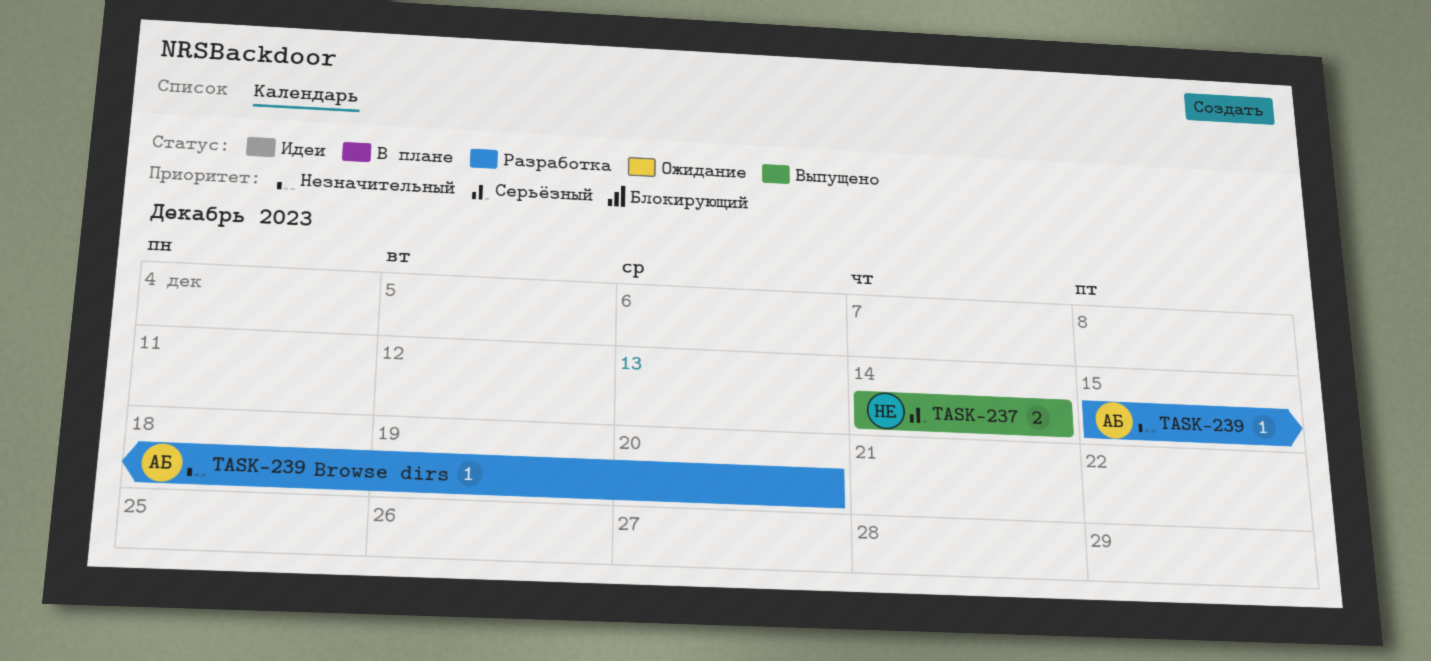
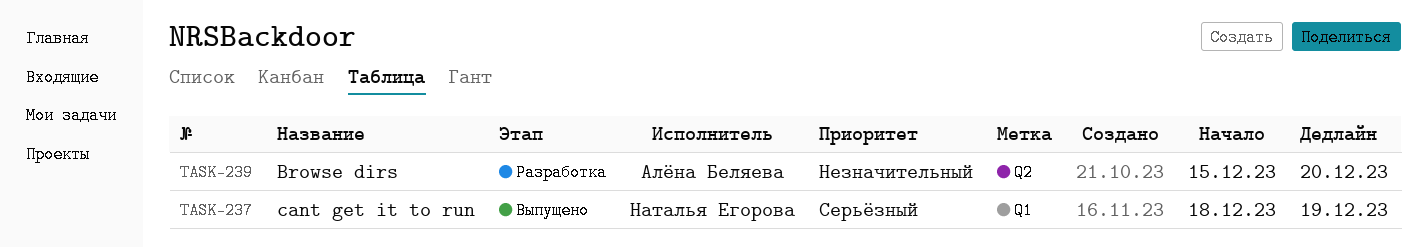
TASK-237, start: Dec 14 -> Dec 18
TASK-237, due: Dec 14 -> Dec 19

